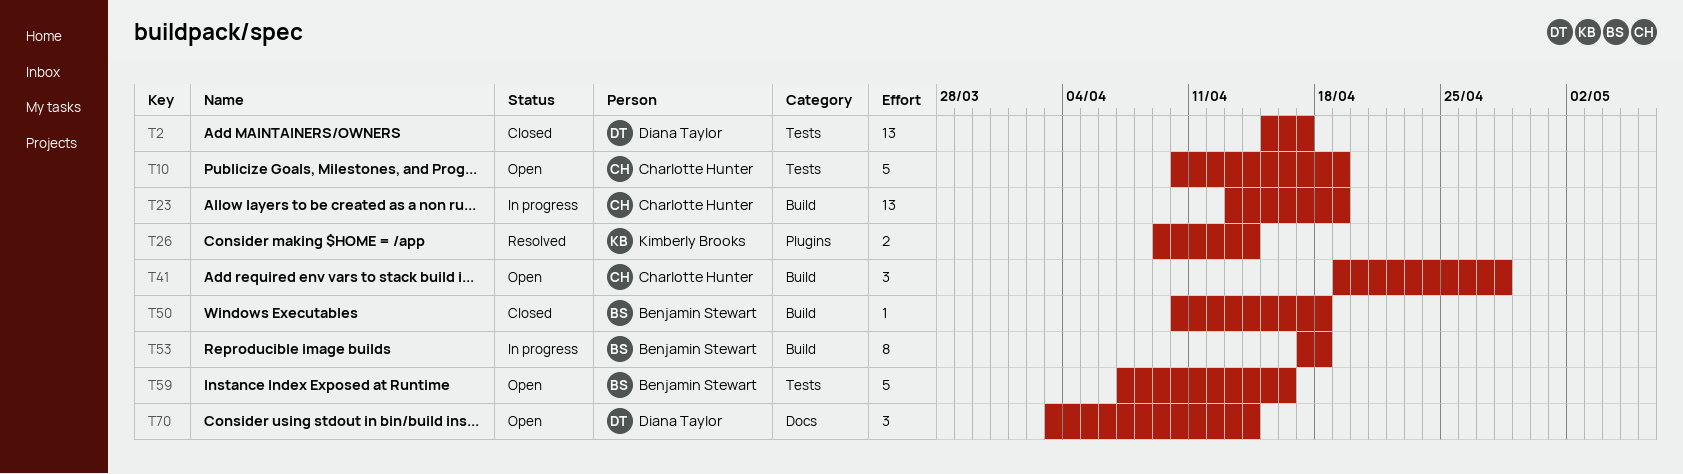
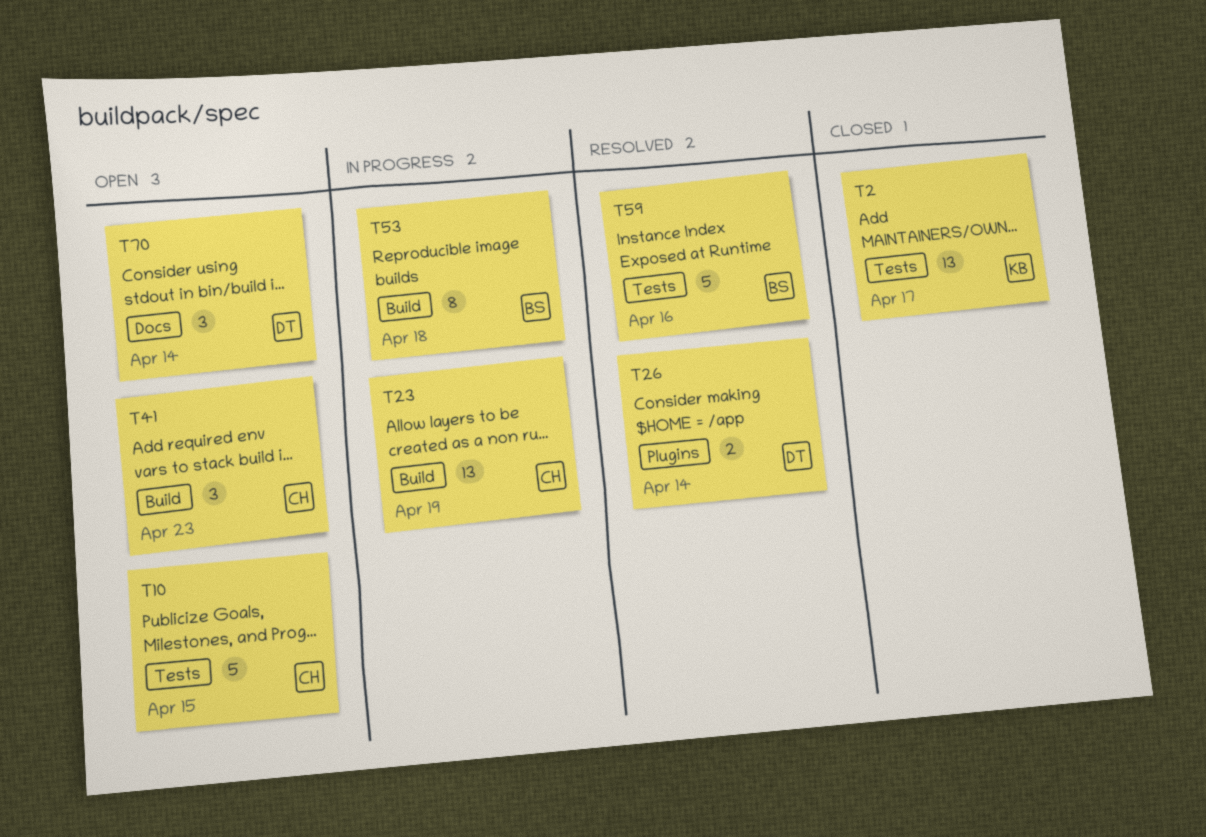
T2, owner: Diana Taylor -> Kimberly Brooks
T10, due: Apr 19 -> Apr 15
T26, owner: Kimberly Brooks -> Diana Taylor
T41, due: Apr 28 -> Apr 23
T50: present -> none
T59, status: Open -> Resolved

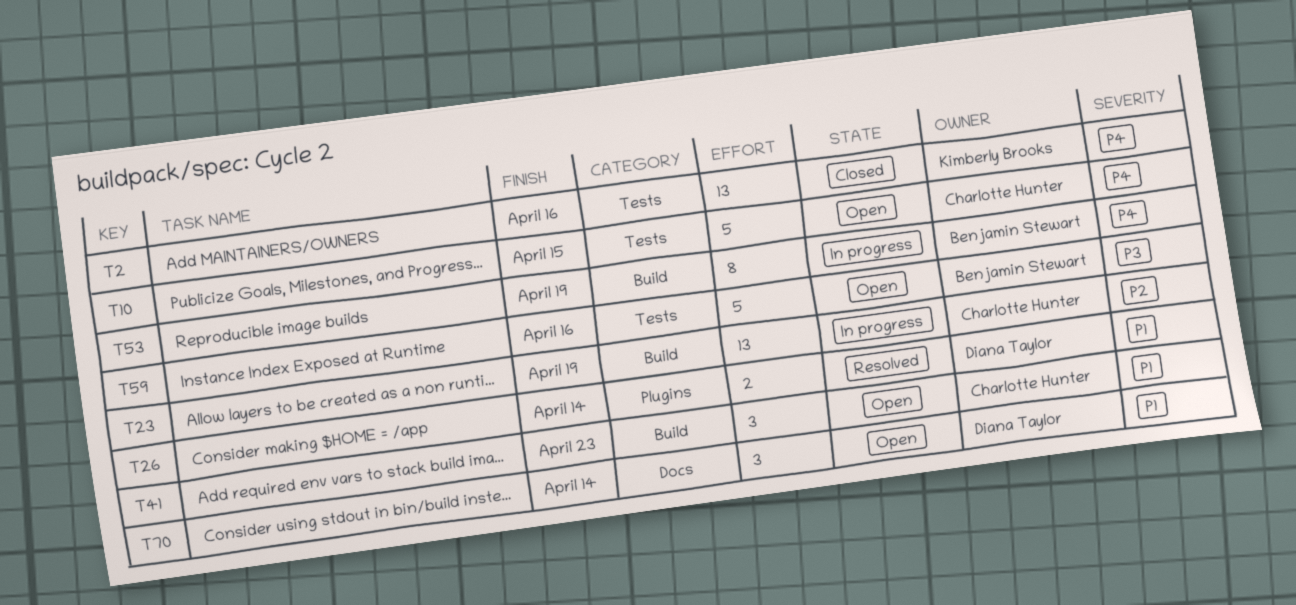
T2, due: Apr 17 -> Apr 16
T53, due: Apr 18 -> Apr 19
T59, status: Resolved -> Open

